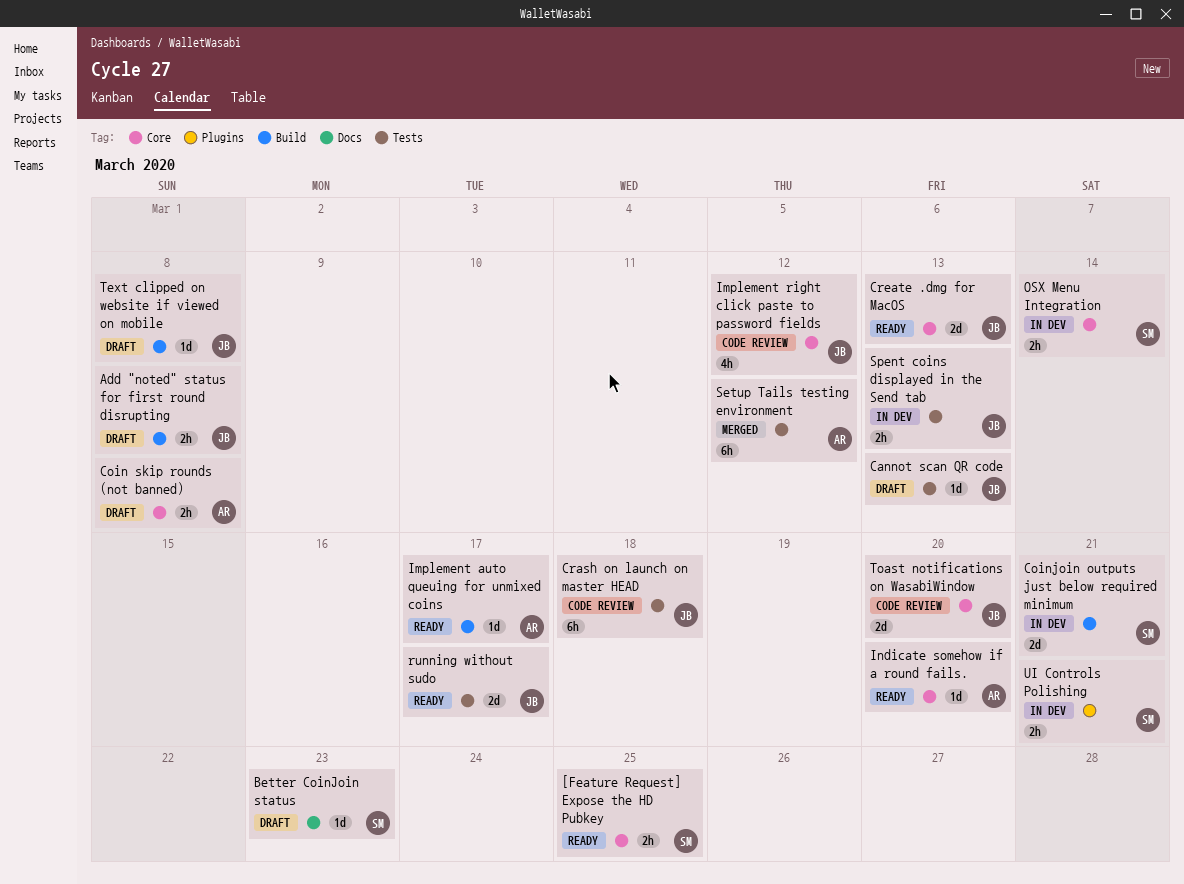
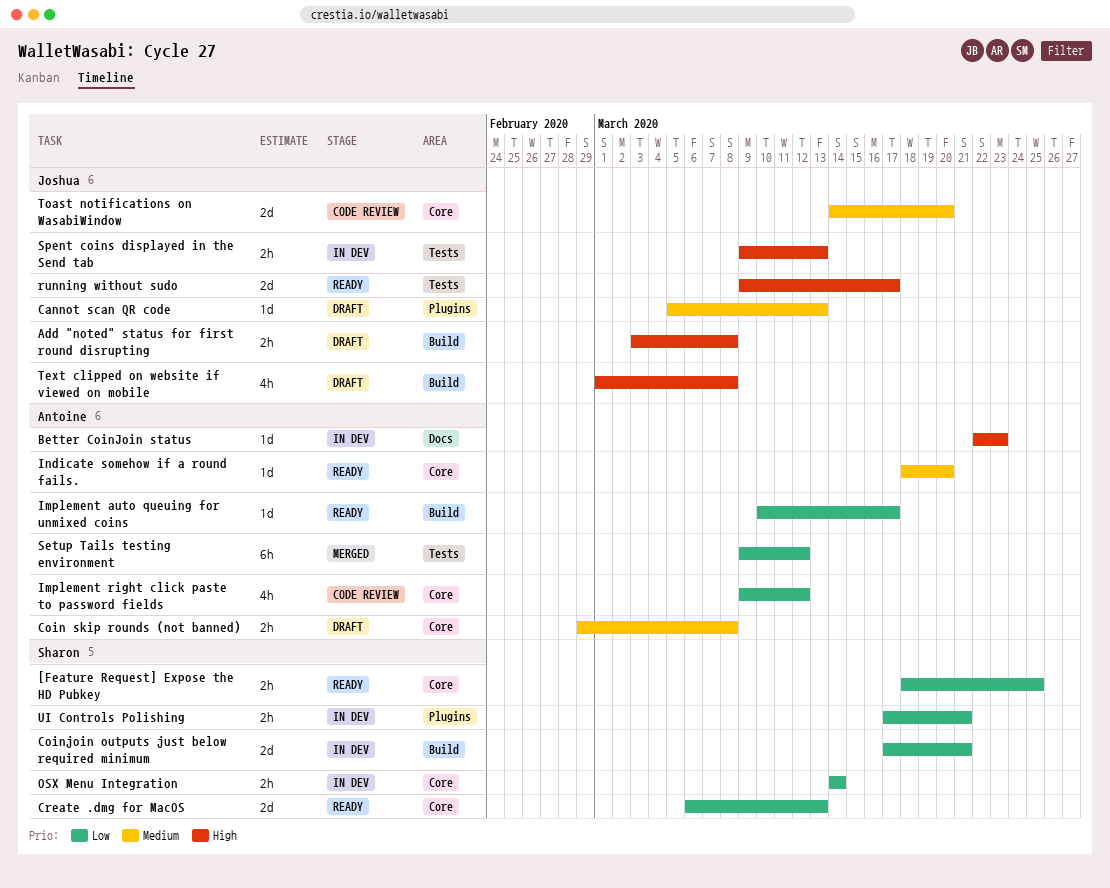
Better CoinJoin status, status: Draft -> In dev
Better CoinJoin status, owner: Sharon -> Antoine
Cannot scan QR code, label: Tests -> Plugins
Crash on launch on master HEAD: present -> none
Create .dmg for MacOS, owner: Joshua -> Sharon
Implement right click paste to password fields, owner: Joshua -> Antoine
Text clipped on website if viewed on mobile, estimate: 1d -> 4h

